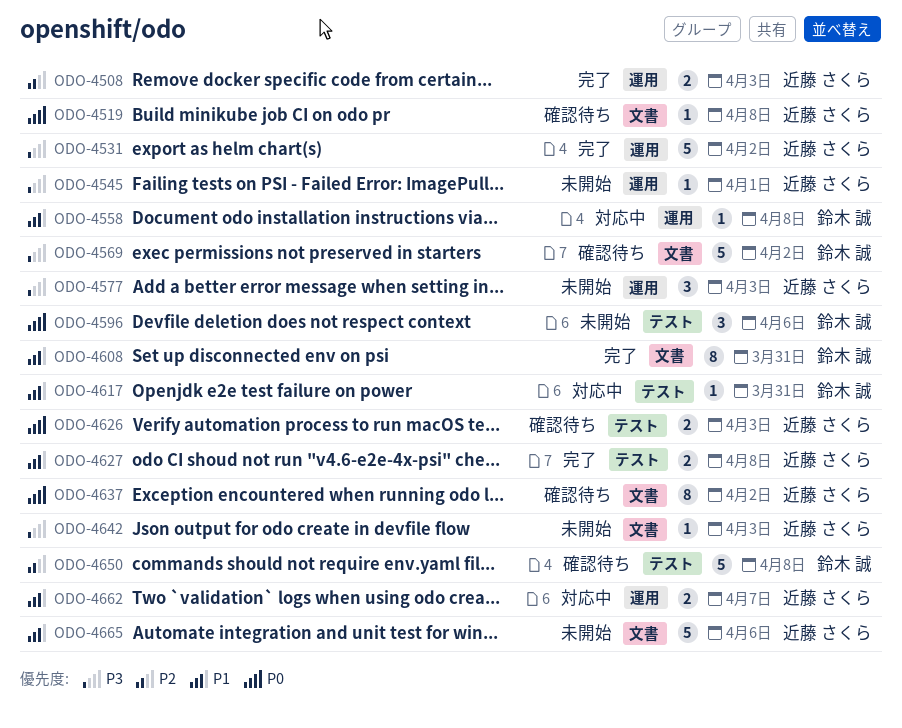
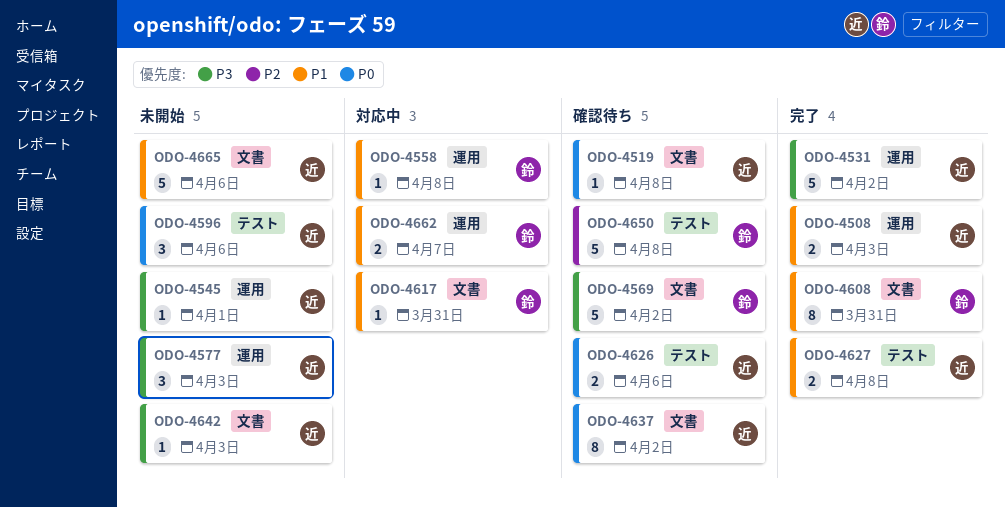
ODO-4508, priority: P2 -> P1
ODO-4596, owner: 鈴木 誠 -> 近藤 さくら
ODO-4617, label: テスト -> 文書
ODO-4626, due: Apr 3 -> Apr 6
ODO-4662, owner: 近藤 さくら -> 鈴木 誠

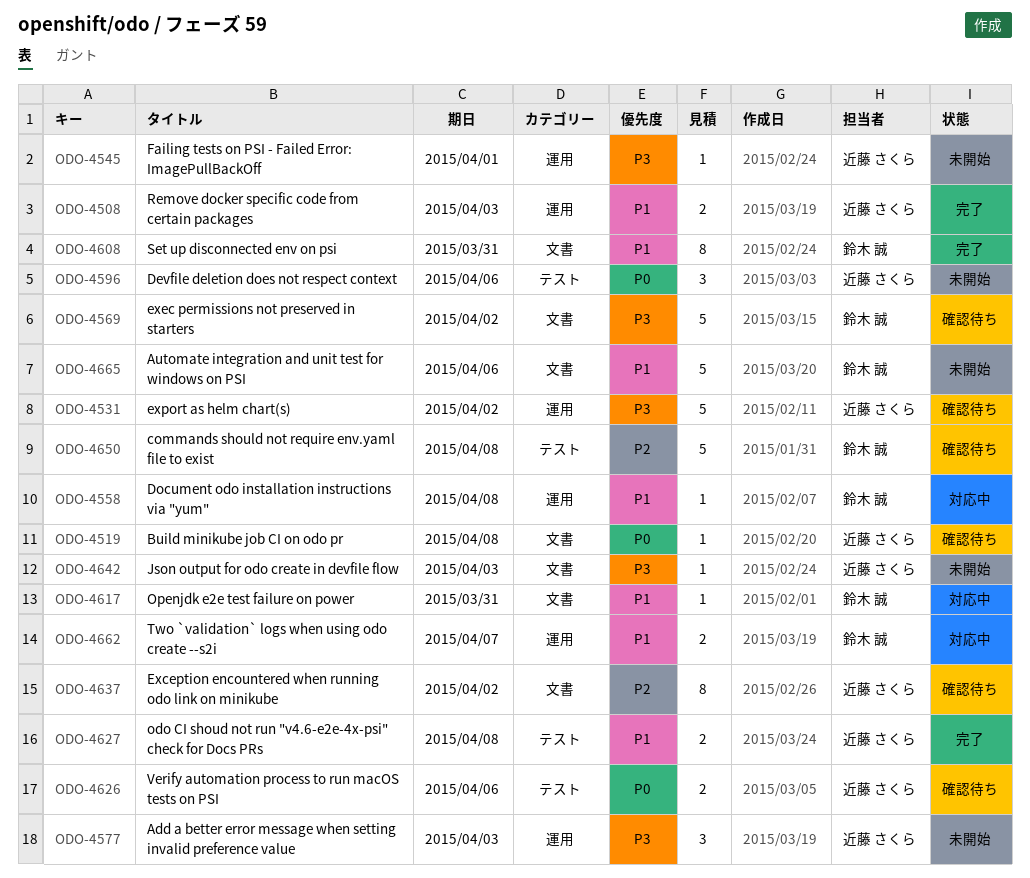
ODO-4531, status: 完了 -> 確認待ち
ODO-4637, priority: P0 -> P2
ODO-4665, owner: 近藤 さくら -> 鈴木 誠

